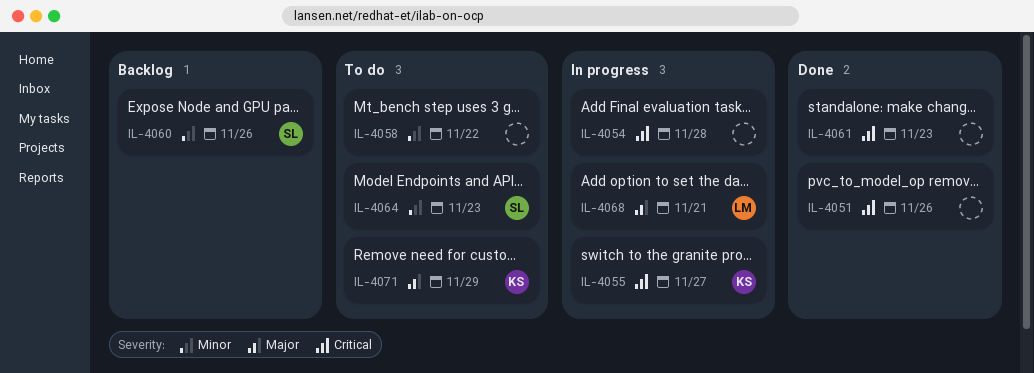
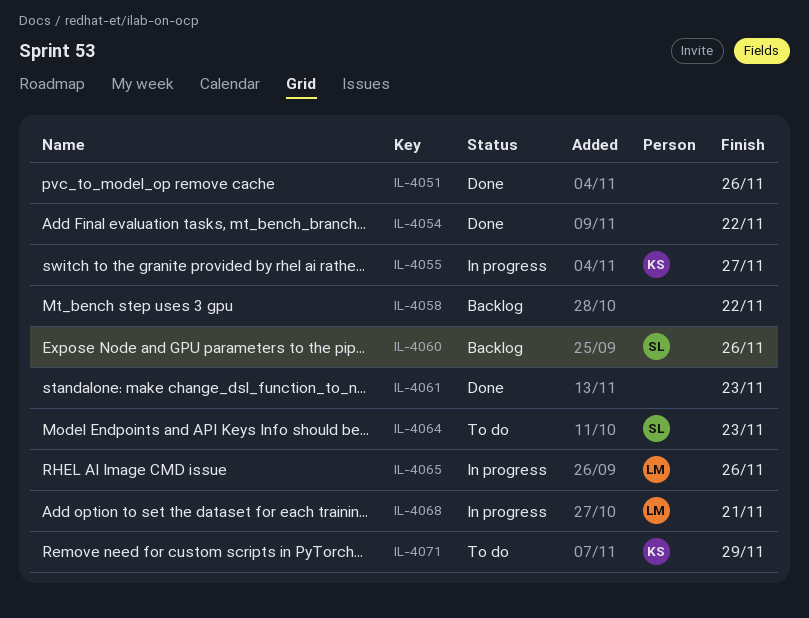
IL-4054, status: In progress -> Done
IL-4054, due: Nov 28 -> Nov 22
IL-4058, status: To do -> Backlog
IL-4065: none -> present

